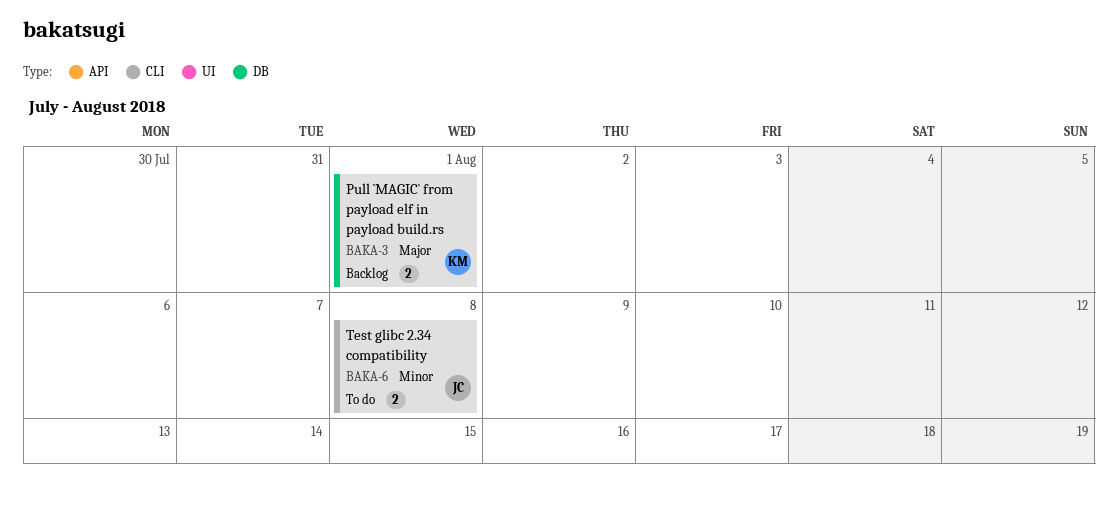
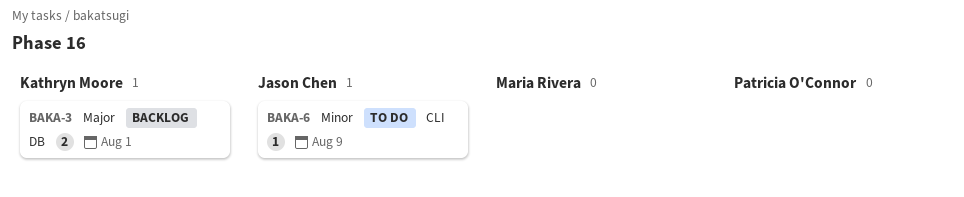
BAKA-6, estimate: 2 -> 1
BAKA-6, due: Aug 8 -> Aug 9

